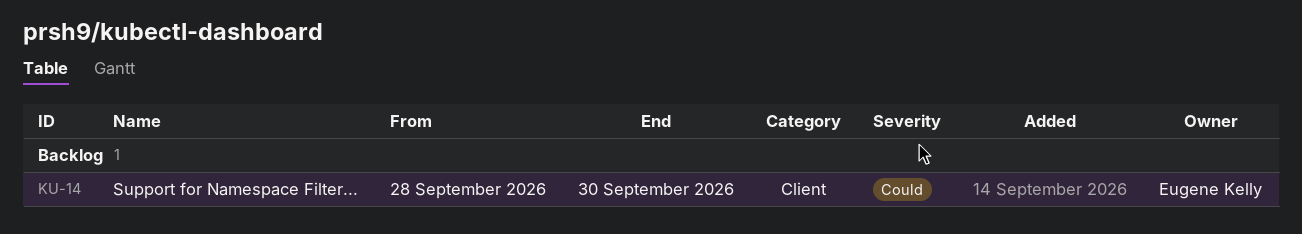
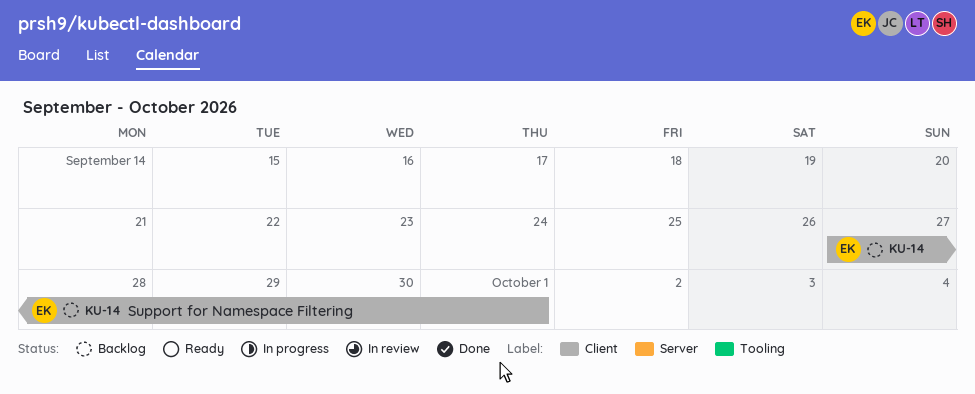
KU-14, start: Sep 28 -> Sep 27
KU-14, due: Sep 30 -> Oct 1

